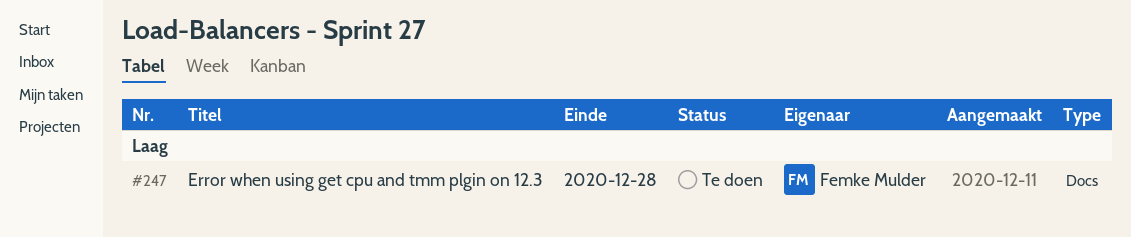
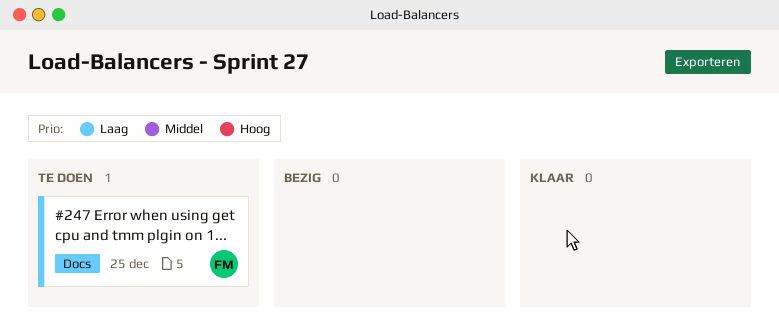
#247, due: Dec 28 -> Dec 25

